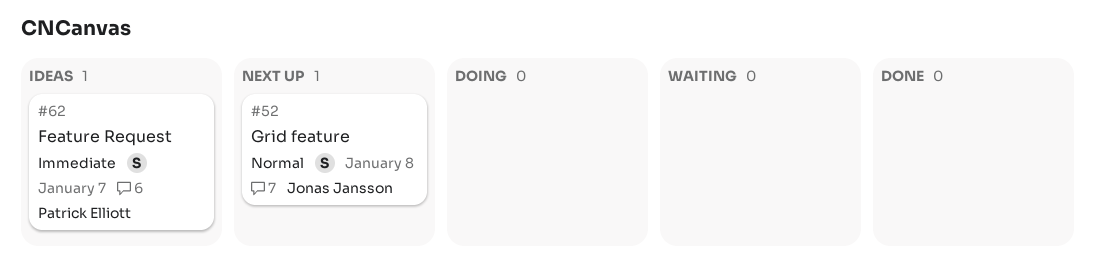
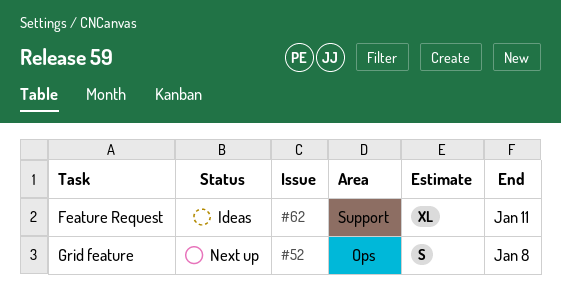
#62, estimate: S -> XL
#62, due: Jan 7 -> Jan 11

